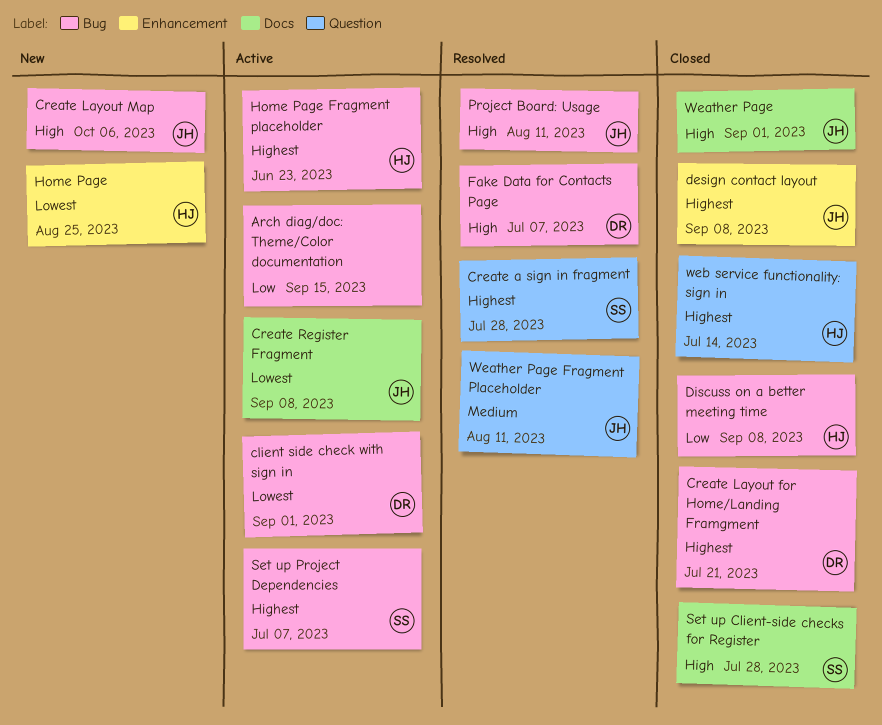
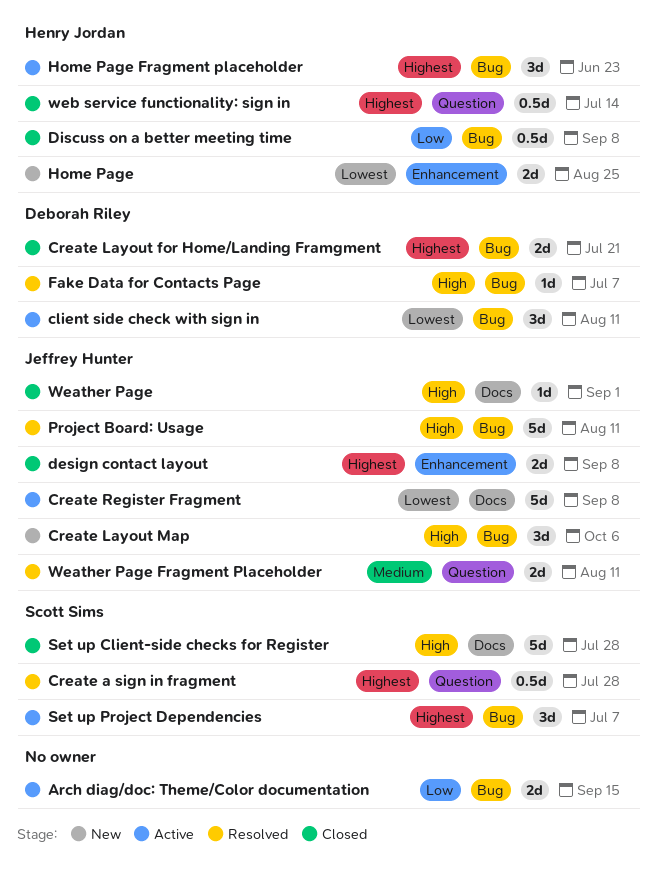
client side check with sign in, due: Sep 1 -> Aug 11

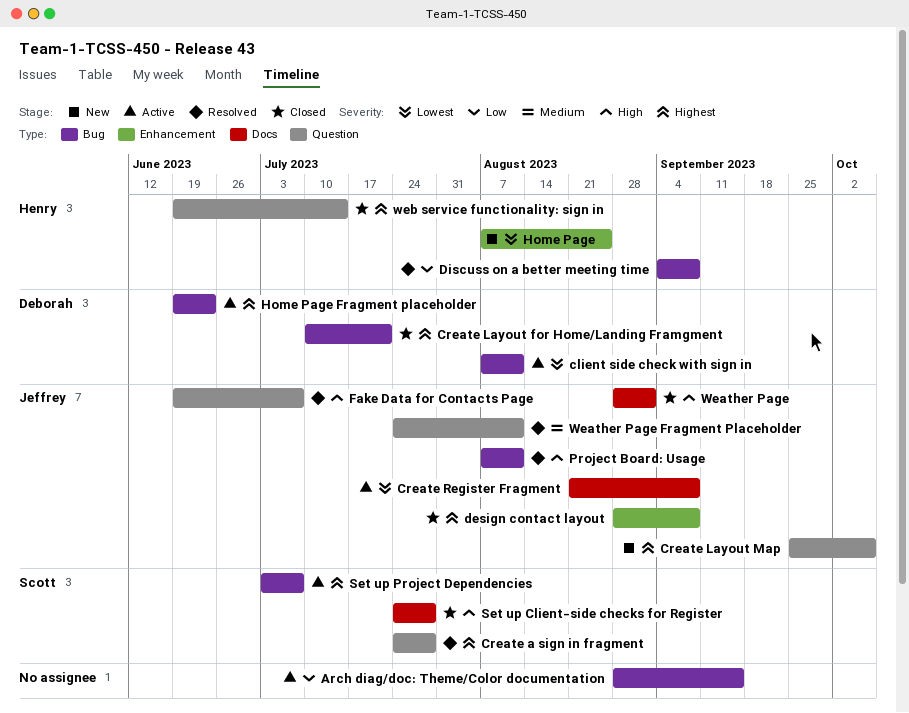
Create Layout Map, priority: High -> Highest
Create Layout Map, label: Bug -> Question
Discuss on a better meeting time, status: Closed -> Resolved
Fake Data for Contacts Page, owner: Deborah Riley -> Jeffrey Hunter
Fake Data for Contacts Page, label: Bug -> Question
Home Page Fragment placeholder, owner: Henry Jordan -> Deborah Riley

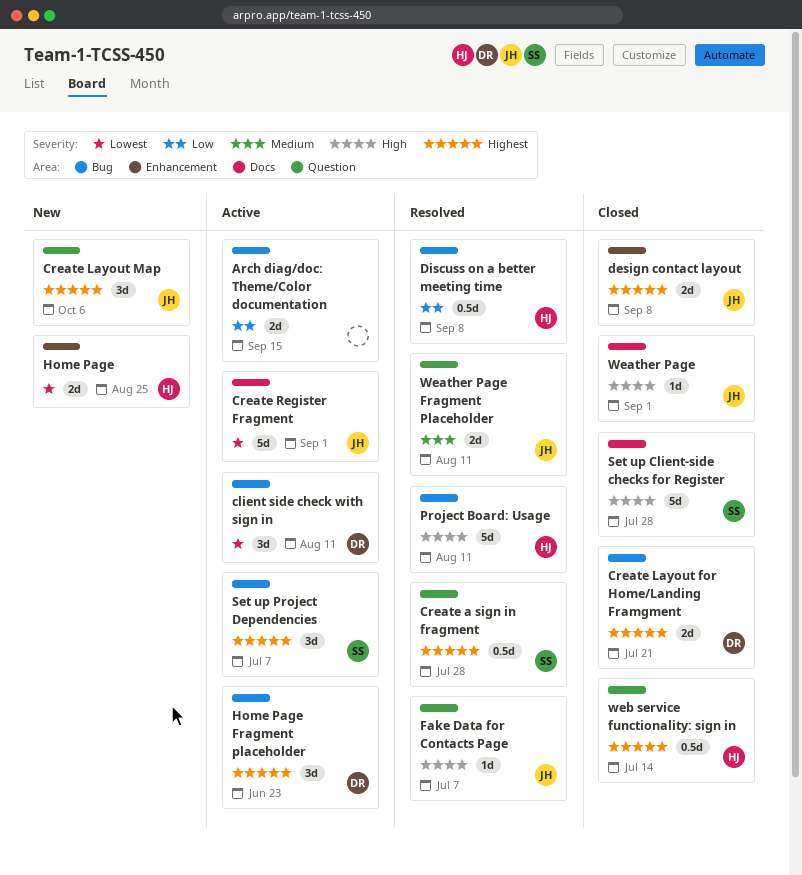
Create Register Fragment, due: Sep 8 -> Sep 1
Project Board: Usage, owner: Jeffrey -> Henry

